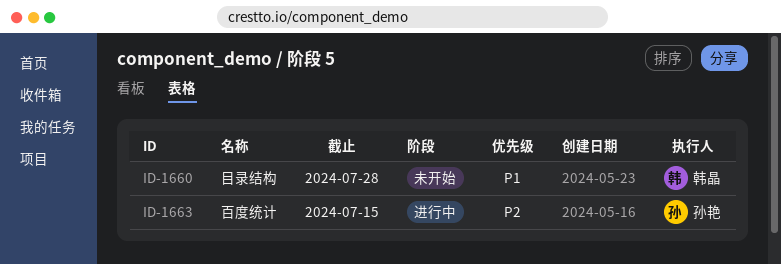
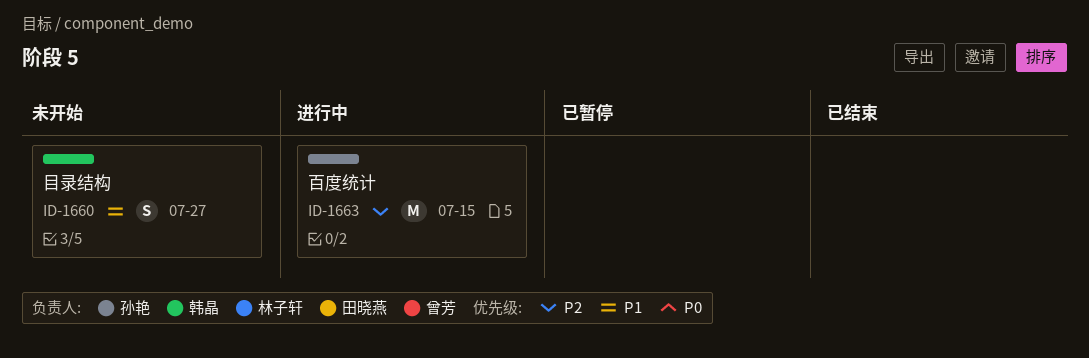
ID-1660, due: Jul 28 -> Jul 27

